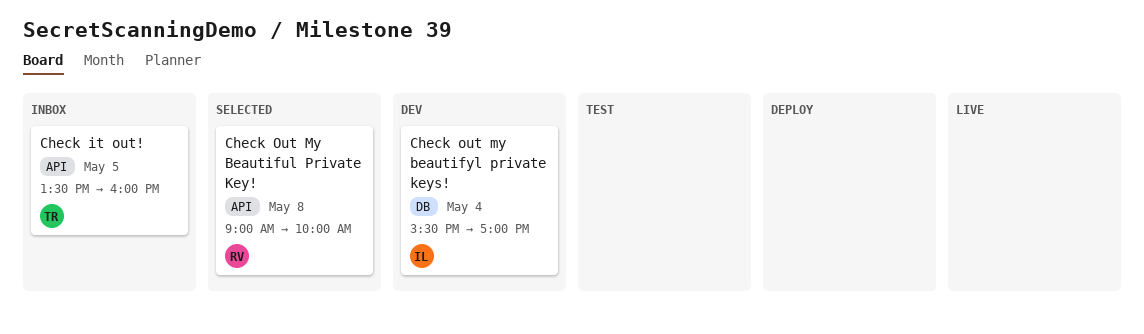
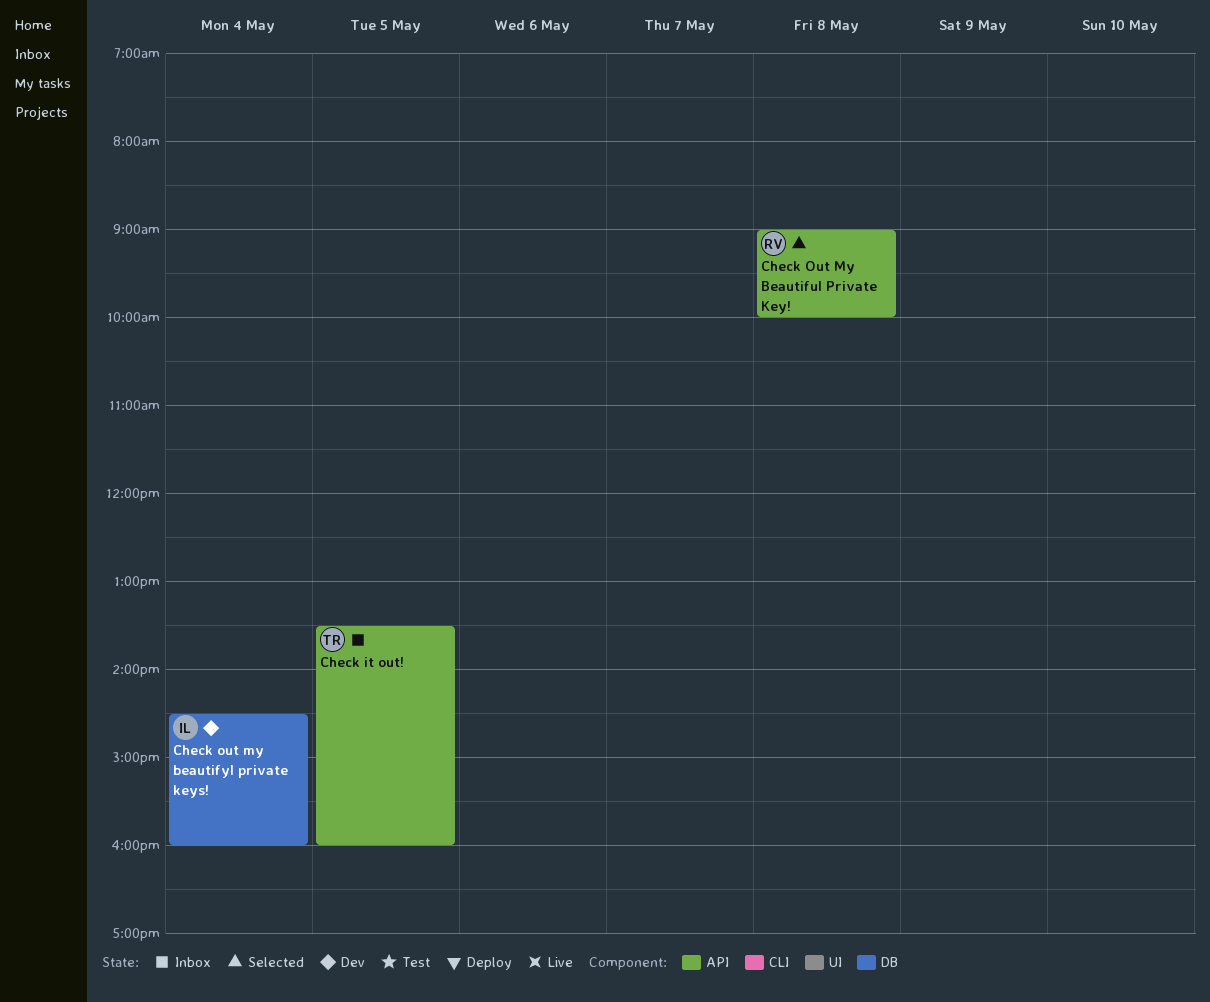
Check out my beautifyl private keys!, begins: 15:30 -> 14:30
Check out my beautifyl private keys!, ends: 17:00 -> 16:00

